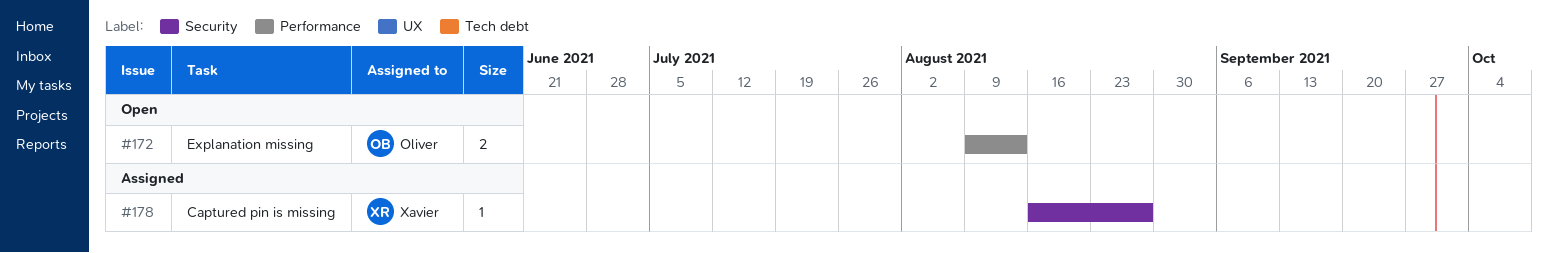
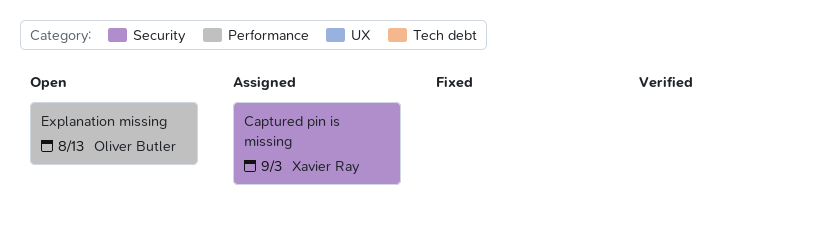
Captured pin is missing, due: Aug 27 -> Sep 3

